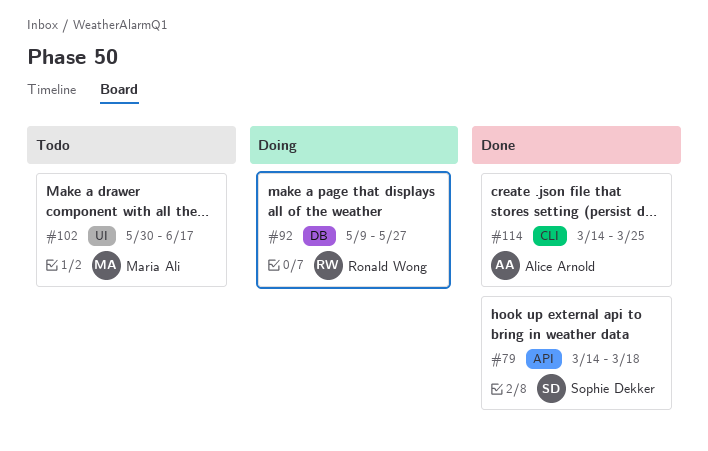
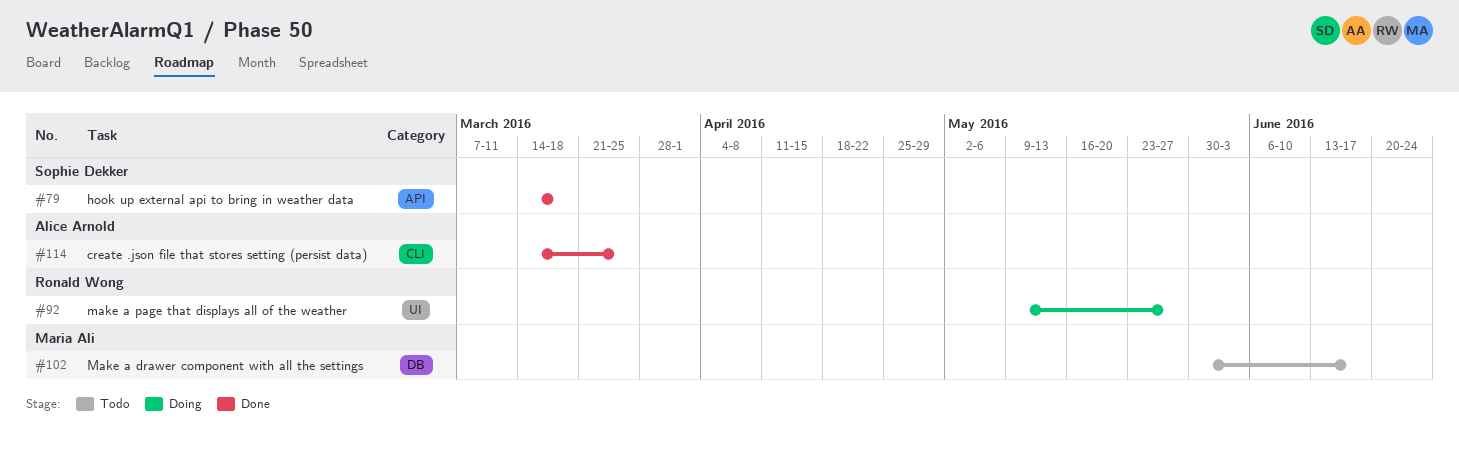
#92, label: DB -> UI
#102, label: UI -> DB

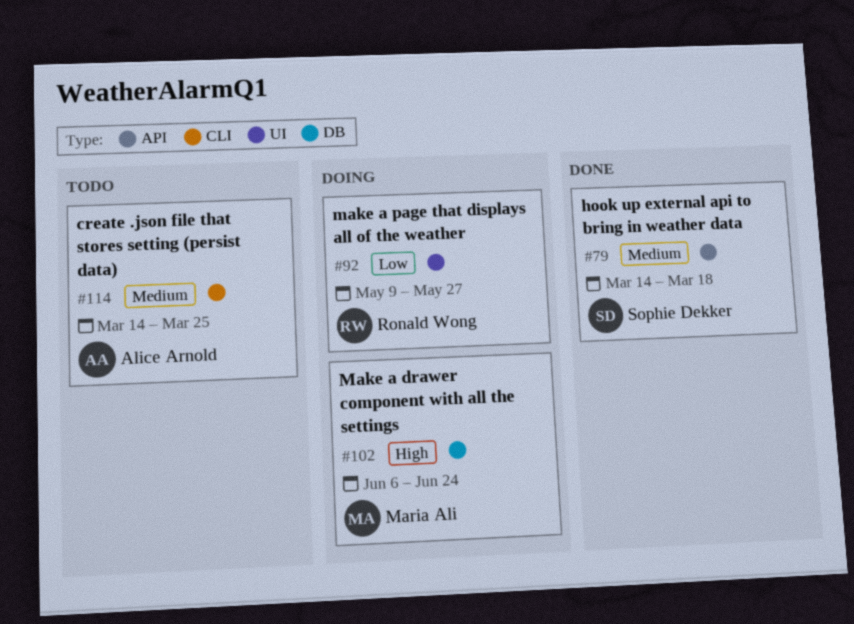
#102, status: Todo -> Doing
#102, start: May 30 -> Jun 6
#102, due: Jun 17 -> Jun 24
#114, status: Done -> Todo

